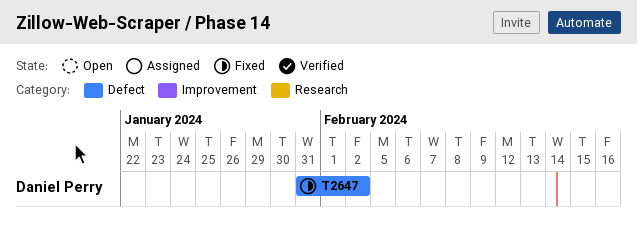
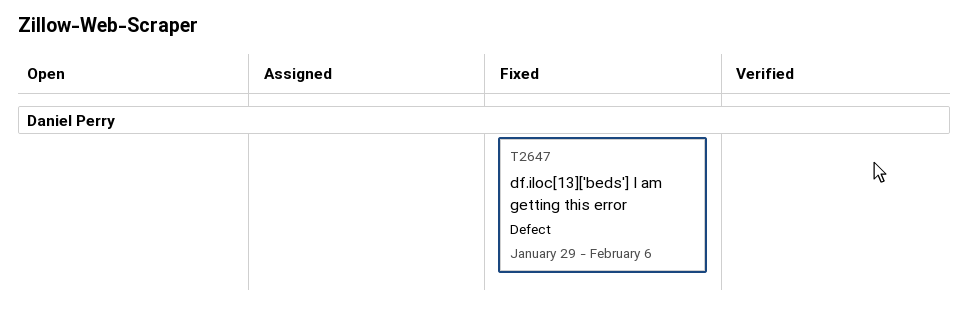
T2647, start: Jan 31 -> Jan 29
T2647, due: Feb 2 -> Feb 6

